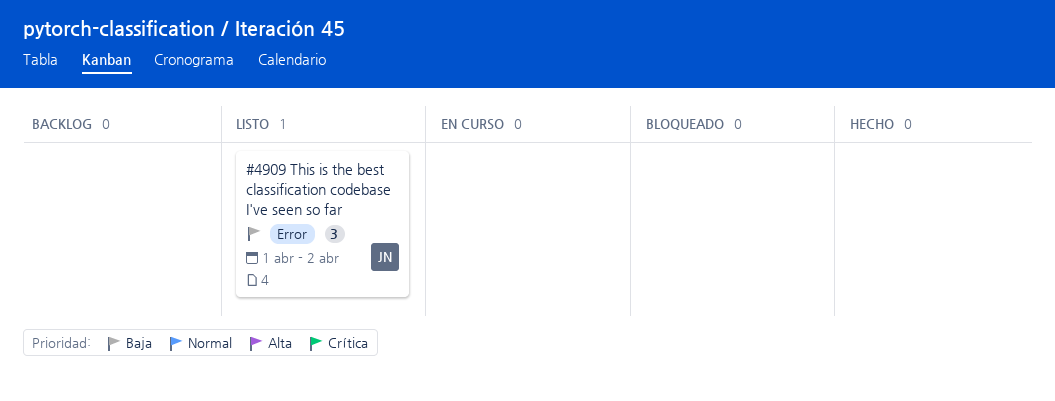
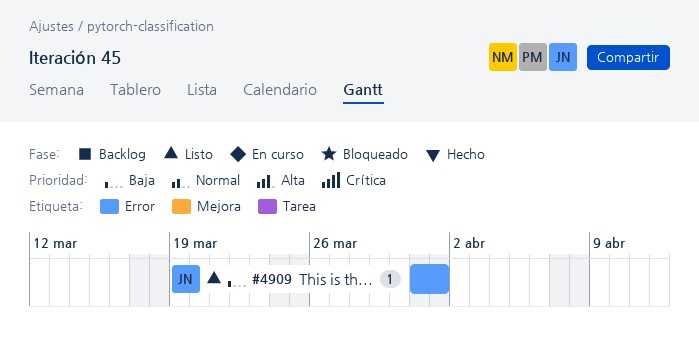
#4909, estimate: 3 -> 1
#4909, start: Apr 1 -> Mar 31
#4909, due: Apr 2 -> Apr 1

